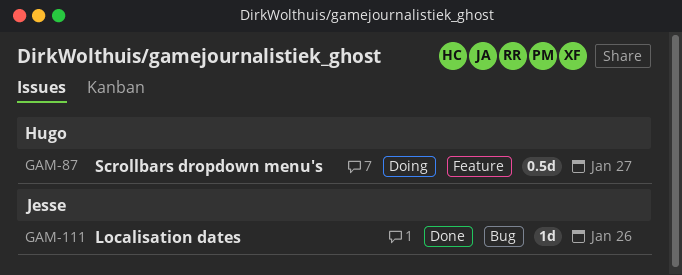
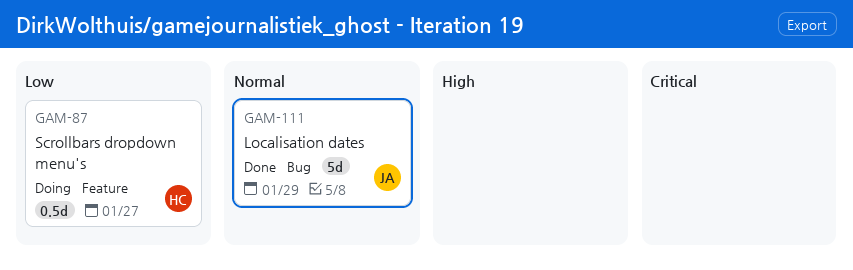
GAM-111, estimate: 1d -> 5d
GAM-111, due: Jan 26 -> Jan 29

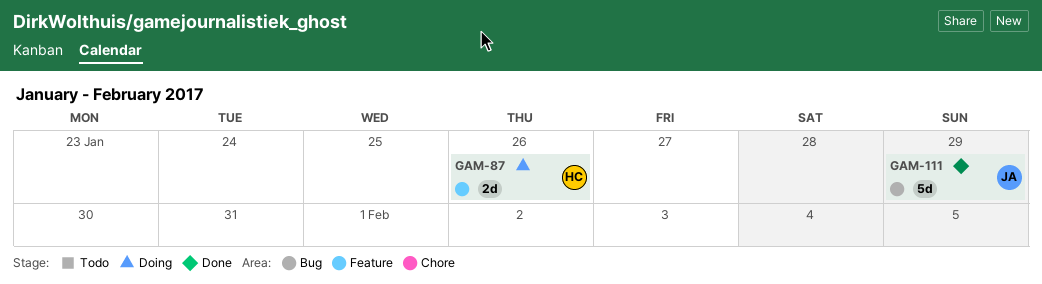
GAM-87, estimate: 0.5d -> 2d
GAM-87, due: Jan 27 -> Jan 26

